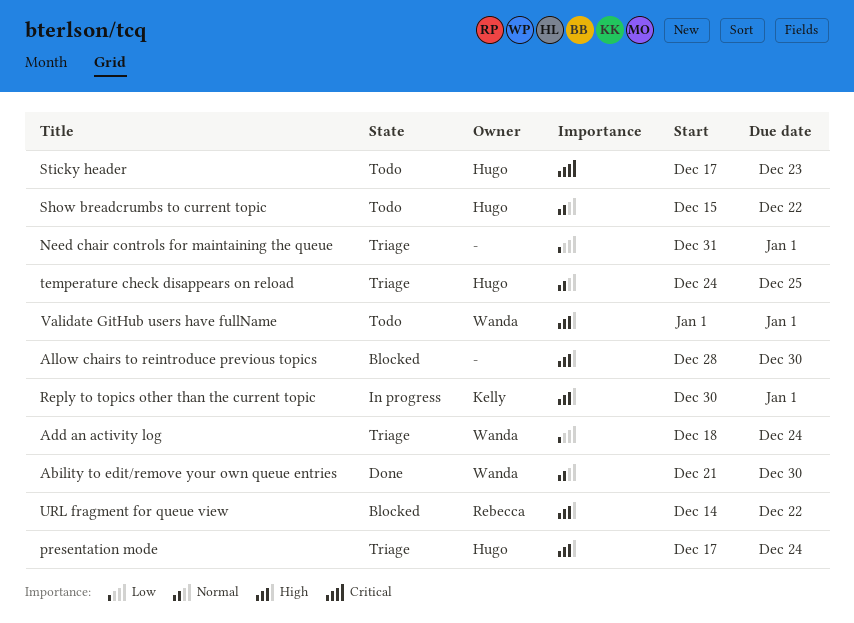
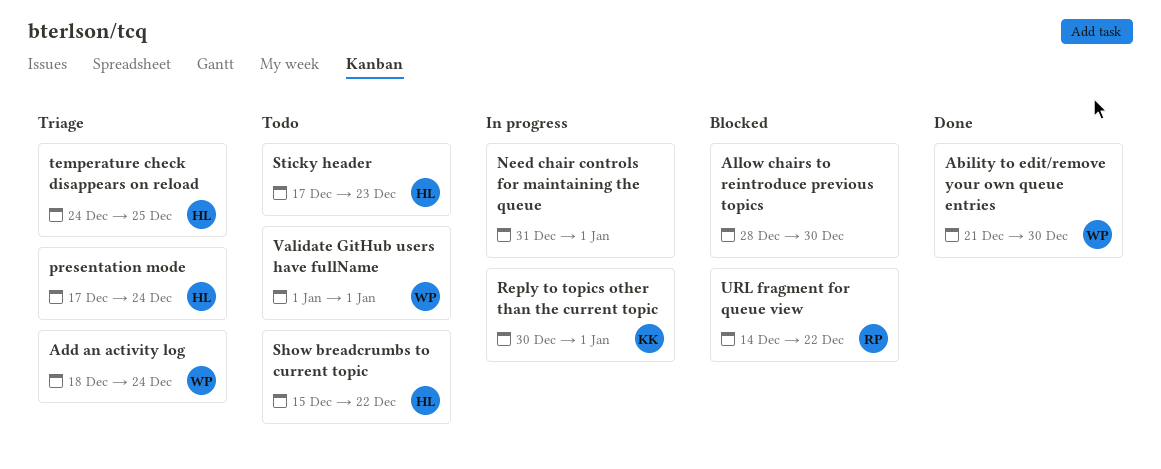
Need chair controls for maintaining the queue, status: Triage -> In progress

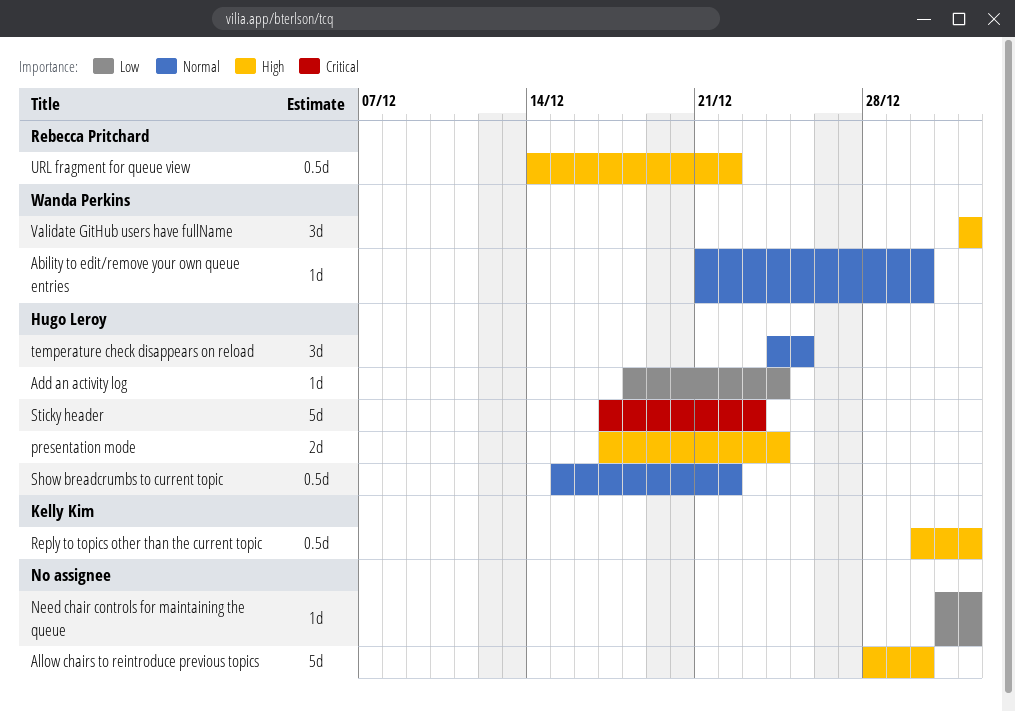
Add an activity log, owner: Wanda Perkins -> Hugo Leroy

